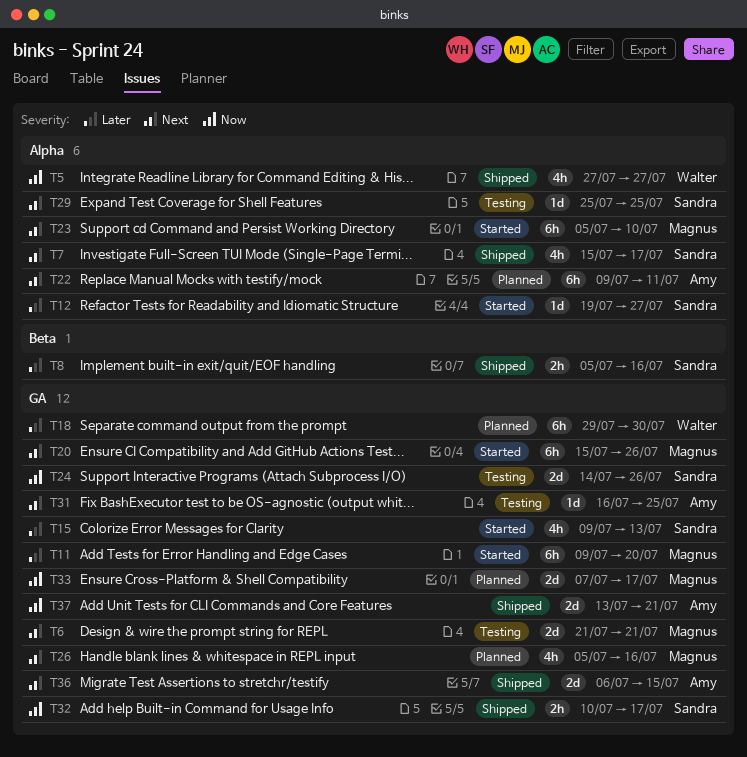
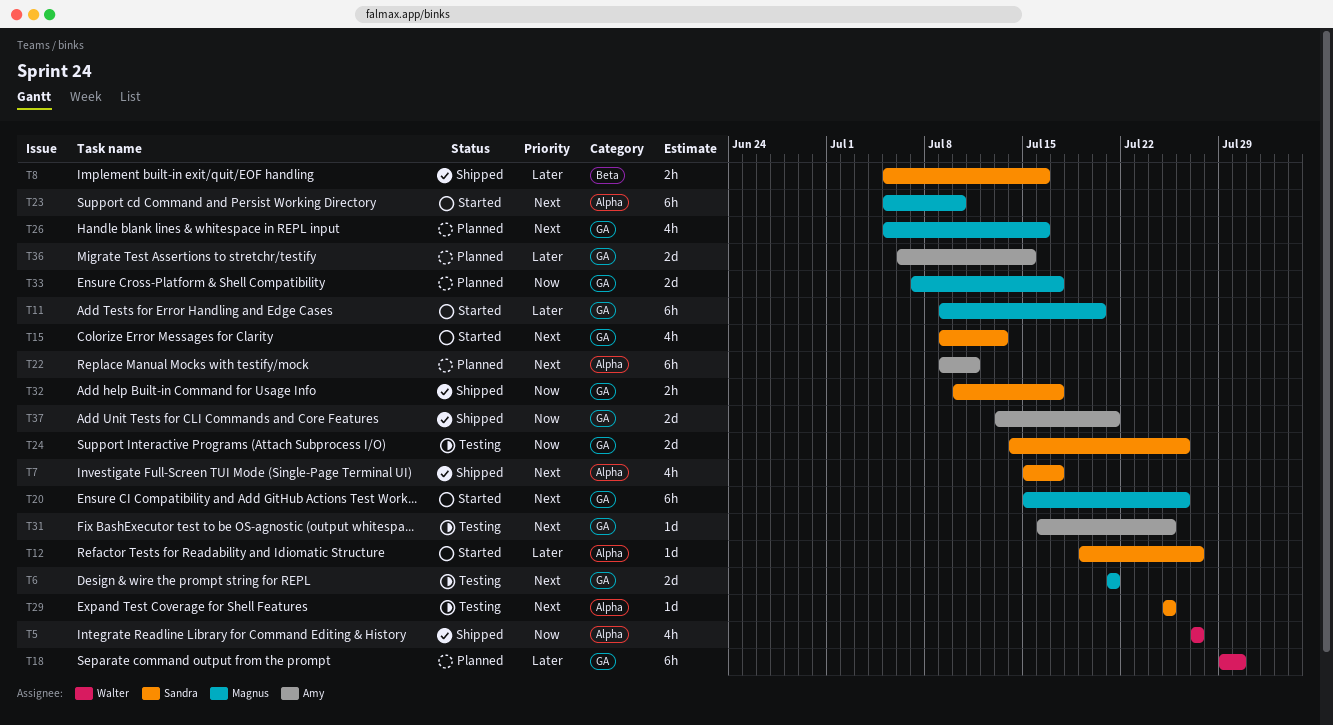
T15, priority: Later -> Next
T36, status: Shipped -> Planned
T36, priority: Next -> Later

